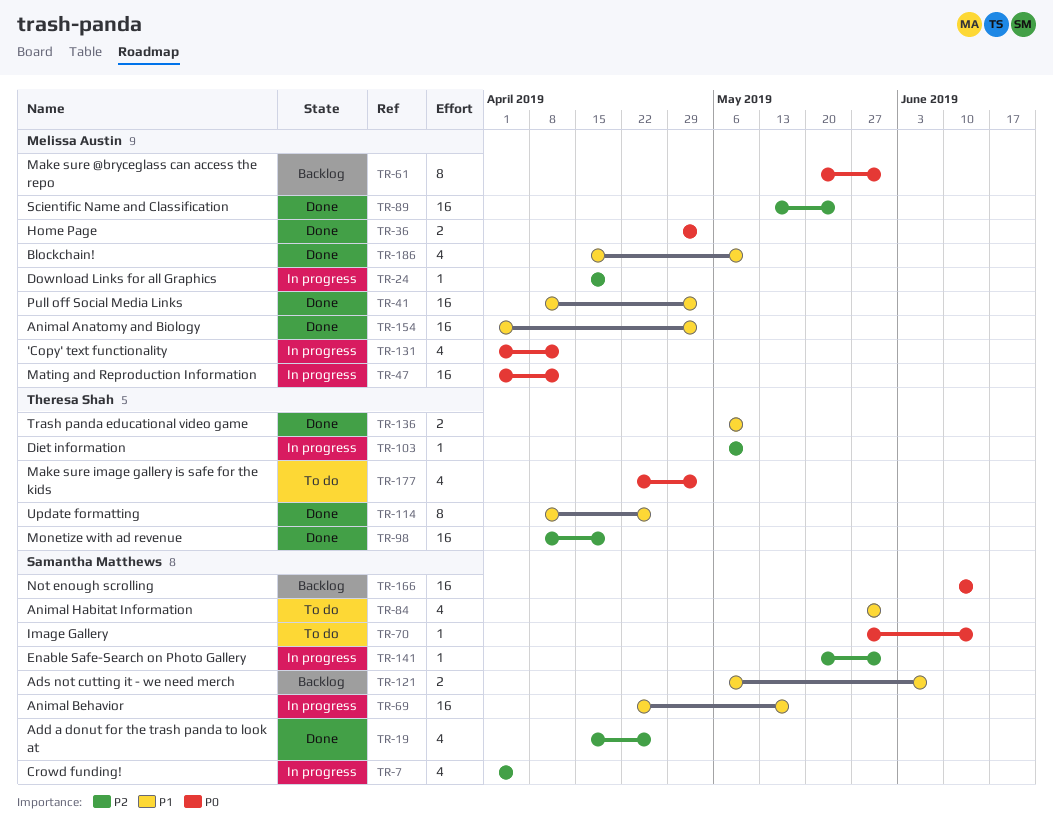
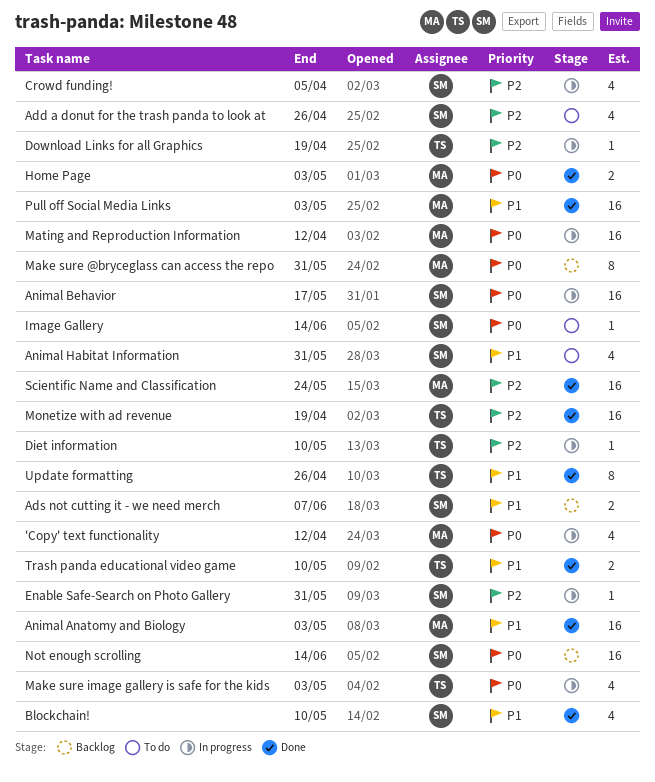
Add a donut for the trash panda to look at, status: Done -> To do
Animal Behavior, priority: P1 -> P0
Blockchain!, owner: Melissa Austin -> Samantha Matthews
Download Links for all Graphics, owner: Melissa Austin -> Theresa Shah
Make sure image gallery is safe for the kids, status: To do -> In progress

